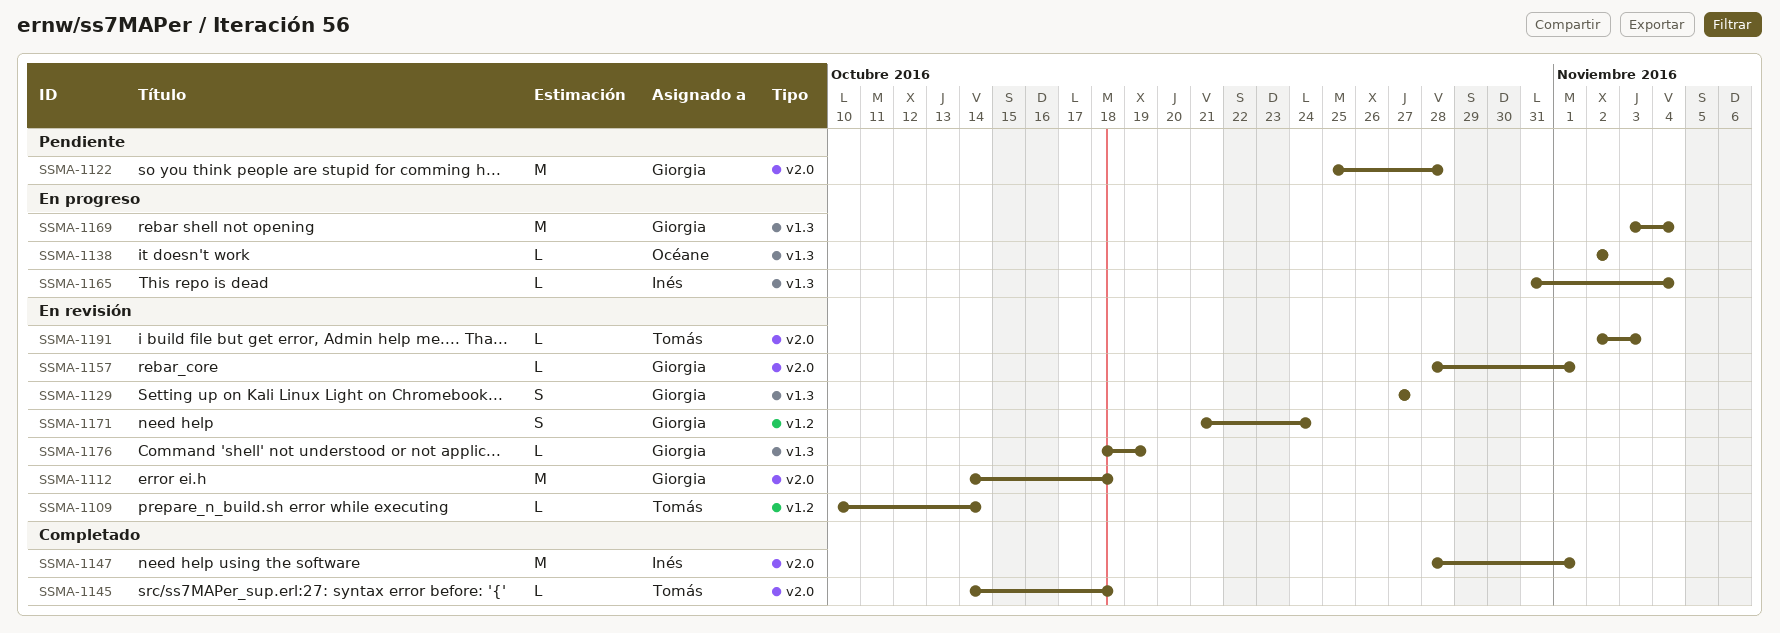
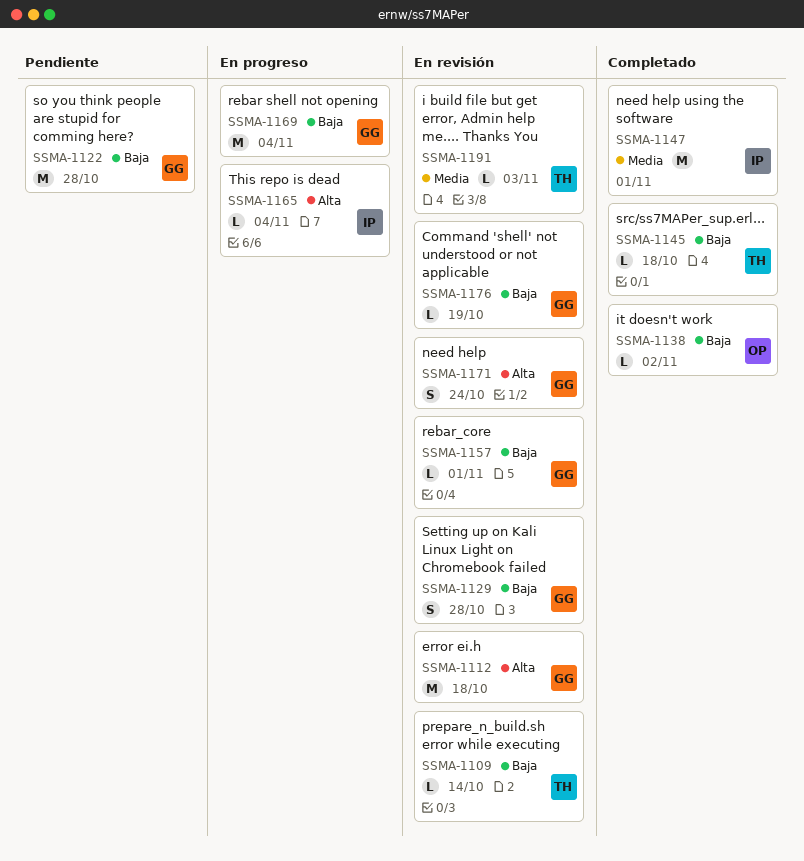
SSMA-1129, due: Oct 27 -> Oct 28
SSMA-1138, status: En progreso -> Completado

